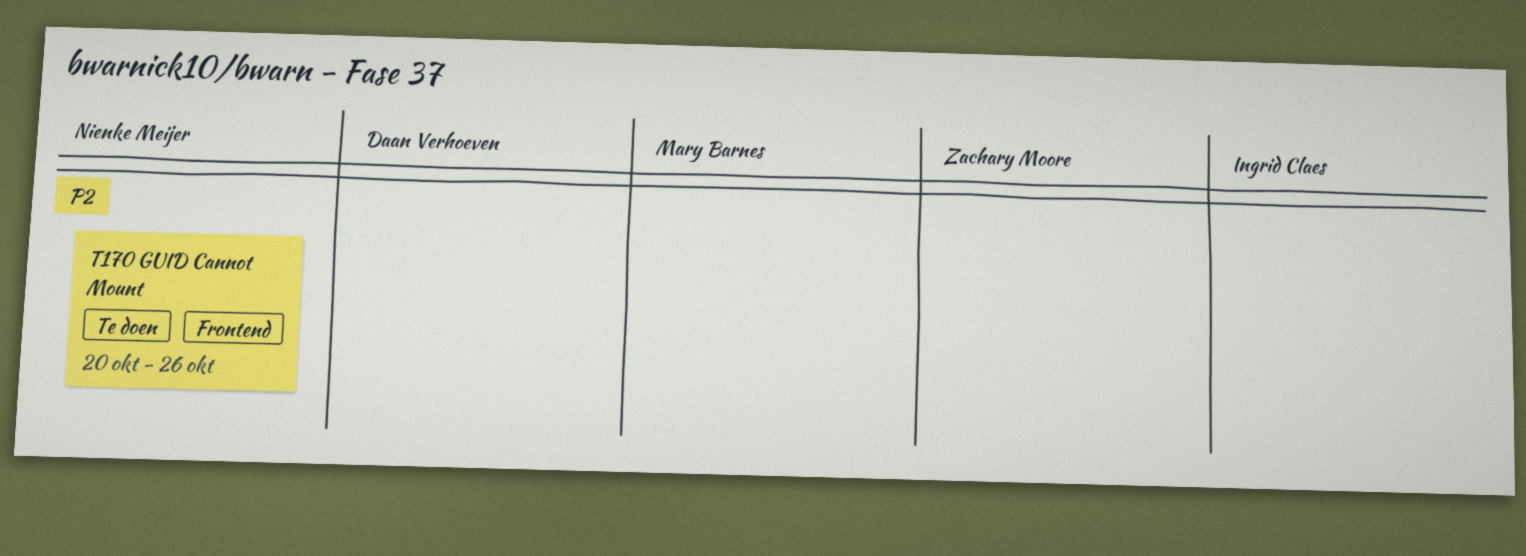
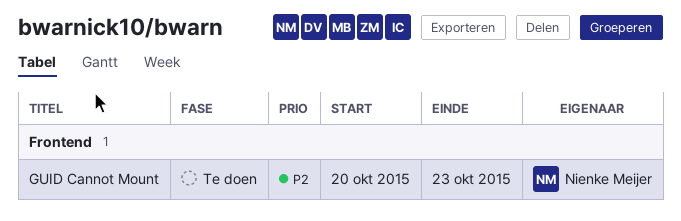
GUID Cannot Mount, due: Oct 26 -> Oct 23

